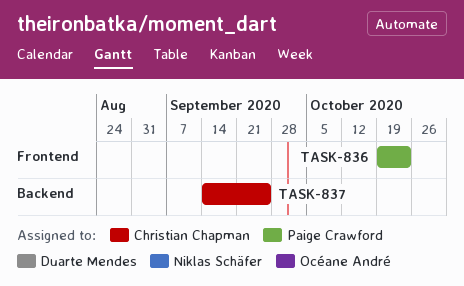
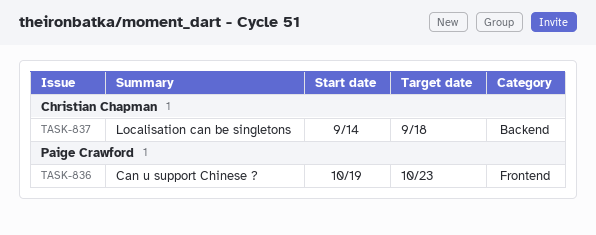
TASK-837, due: Sep 25 -> Sep 18

